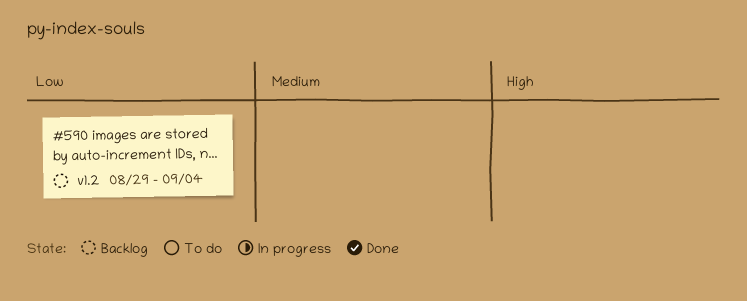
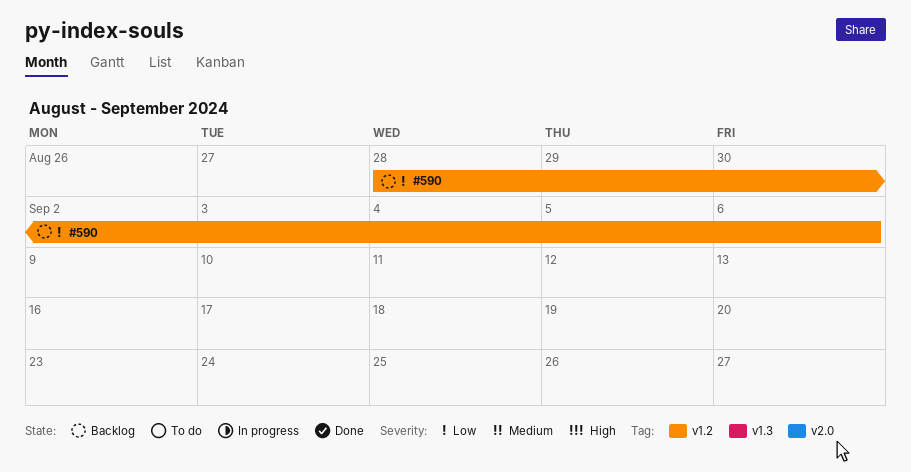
#590, start: Aug 29 -> Aug 28
#590, due: Sep 4 -> Sep 6

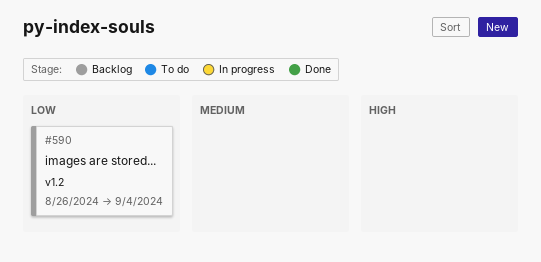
#590, start: Aug 28 -> Aug 26
#590, due: Sep 6 -> Sep 4

